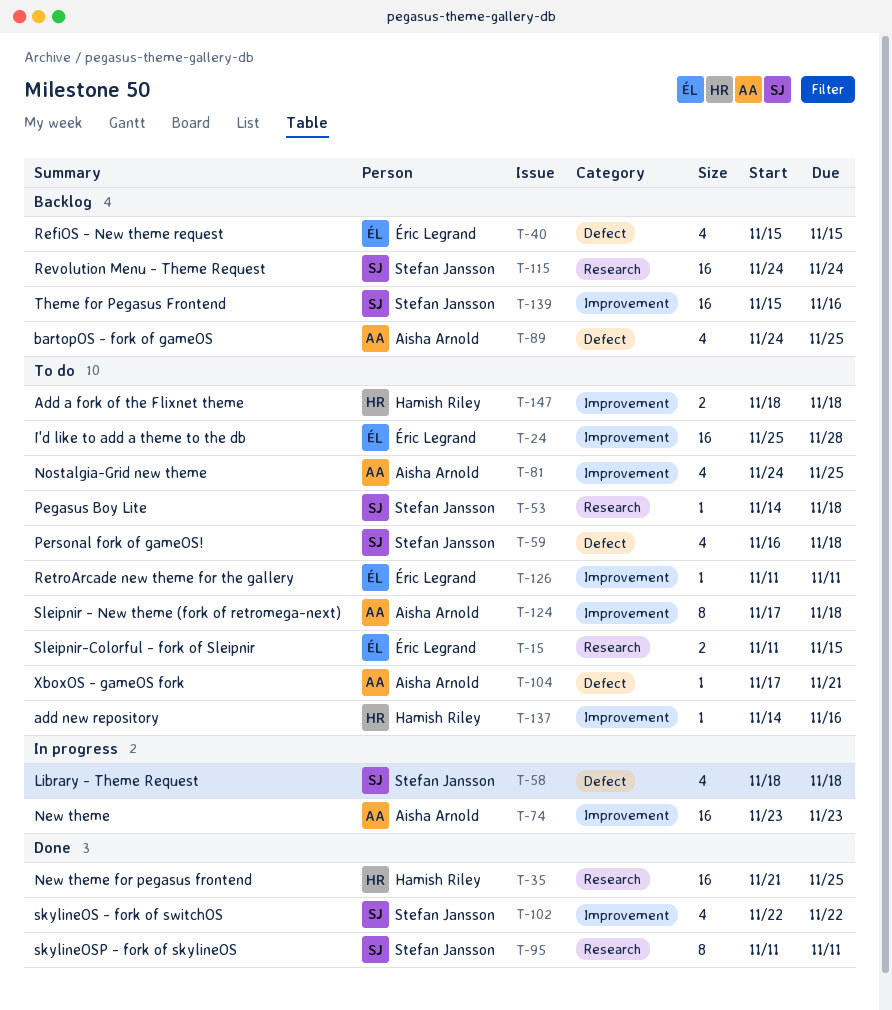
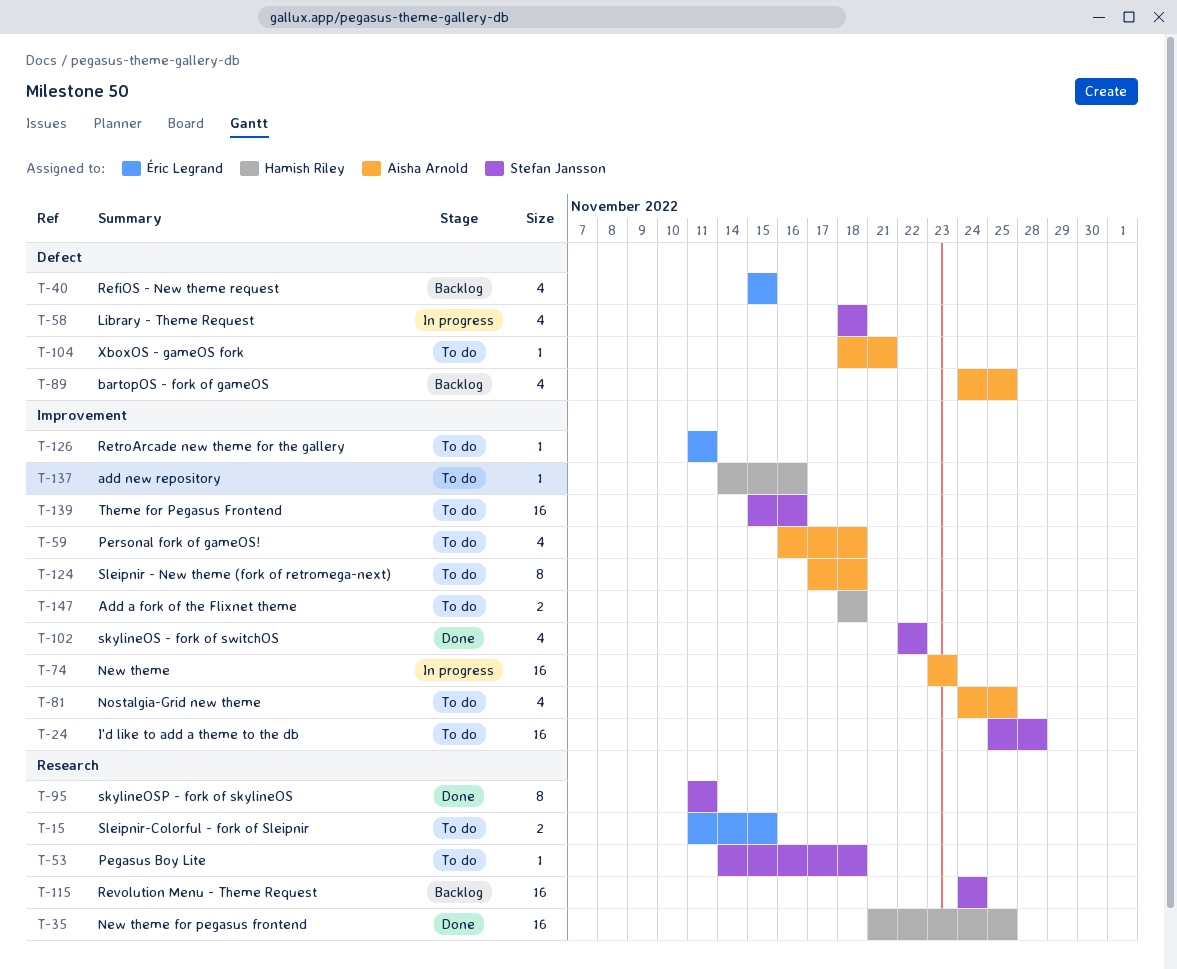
T-24, owner: Éric Legrand -> Stefan Jansson
T-59, owner: Stefan Jansson -> Aisha Arnold
T-59, label: Defect -> Improvement
T-104, start: Nov 17 -> Nov 18
T-139, status: Backlog -> To do

